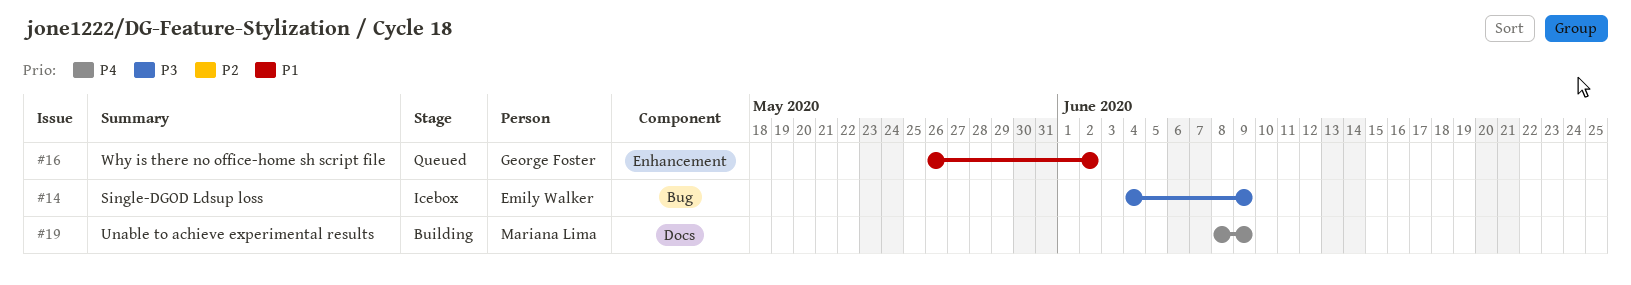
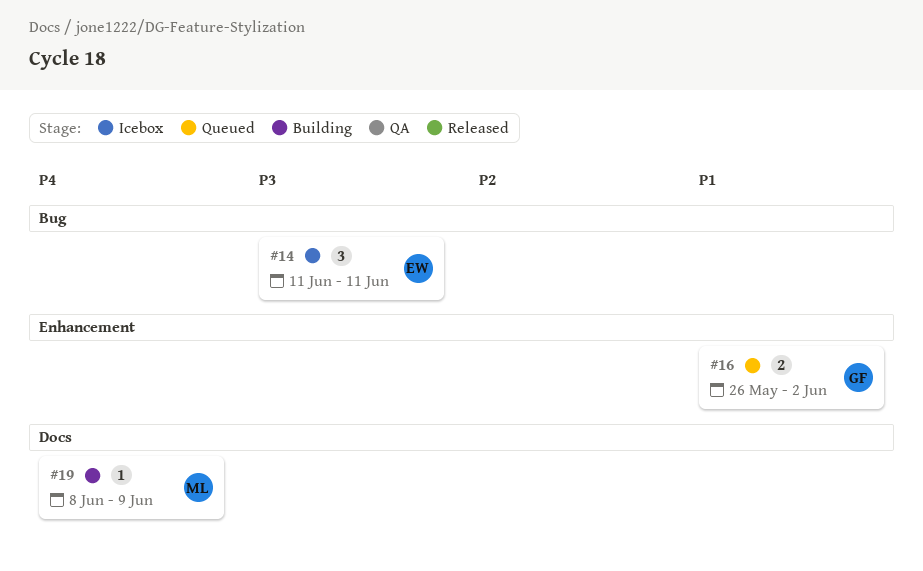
#14, start: Jun 4 -> Jun 11
#14, due: Jun 9 -> Jun 11

